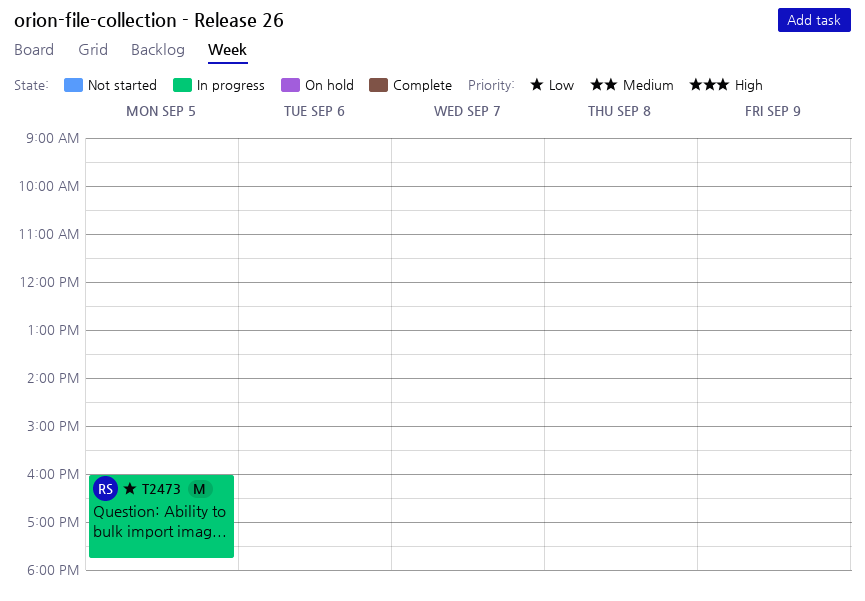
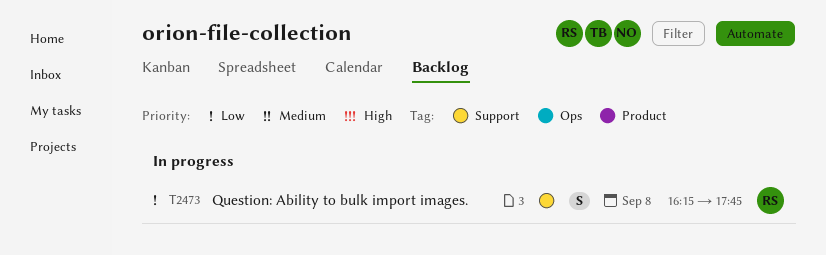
T2473, estimate: M -> S
T2473, day: Sep 5 -> Sep 8
T2473, begins: 16:00 -> 16:15

